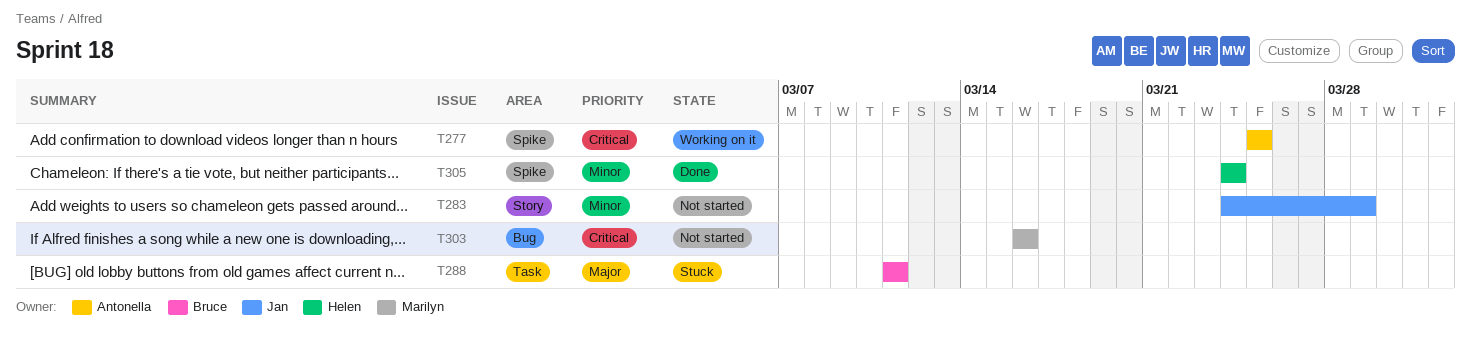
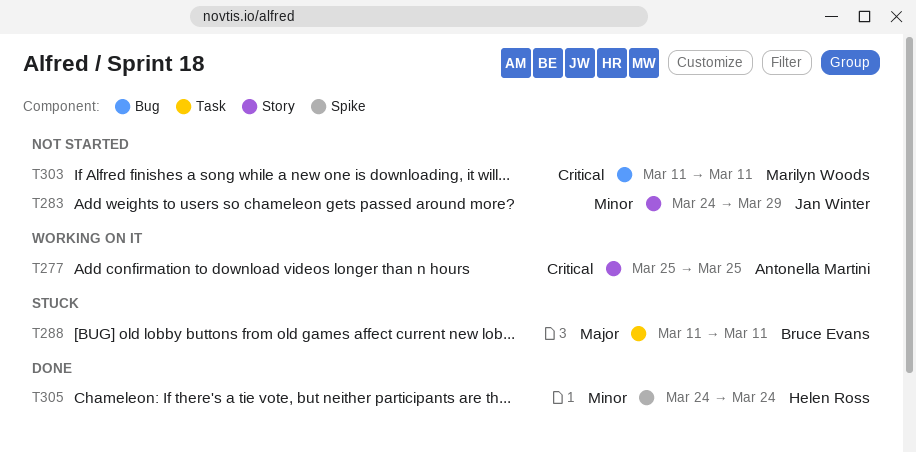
T277, label: Spike -> Story
T303, start: Mar 16 -> Mar 11
T303, due: Mar 16 -> Mar 11

